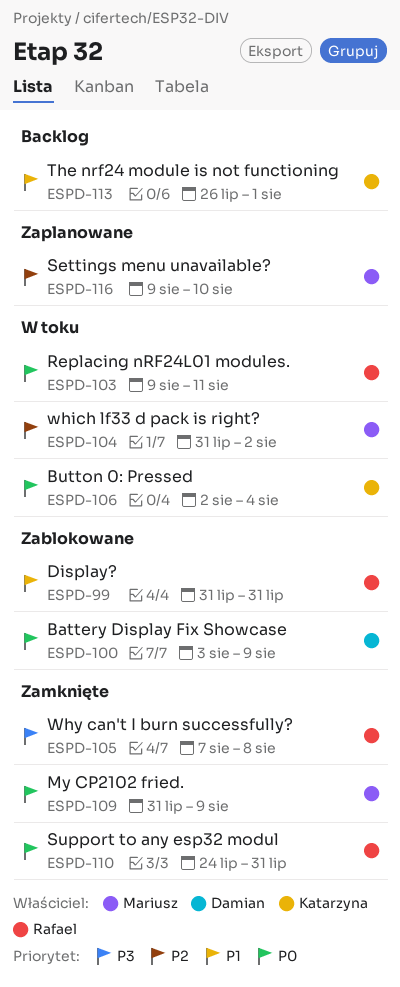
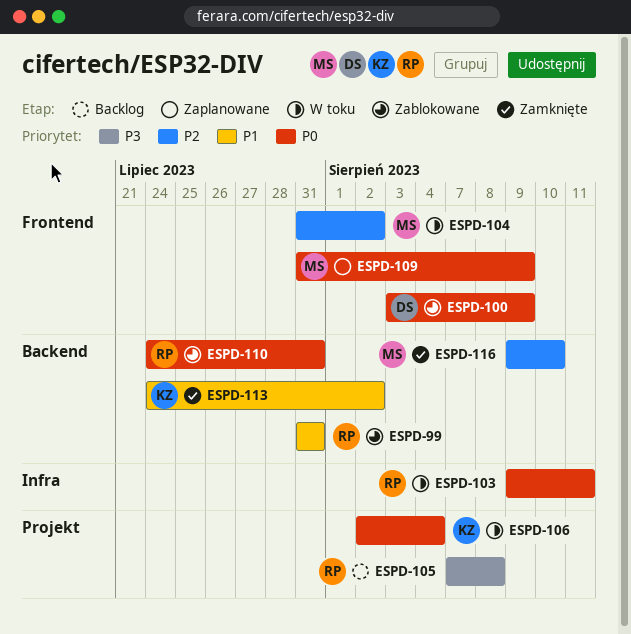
ESPD-105, status: Zamknięte -> Backlog
ESPD-109, status: Zamknięte -> Zaplanowane
ESPD-110, status: Zamknięte -> Zablokowane
ESPD-113, status: Backlog -> Zamknięte
ESPD-113, start: Jul 26 -> Jul 24
ESPD-113, due: Aug 1 -> Aug 2
ESPD-116, status: Zaplanowane -> Zamknięte

